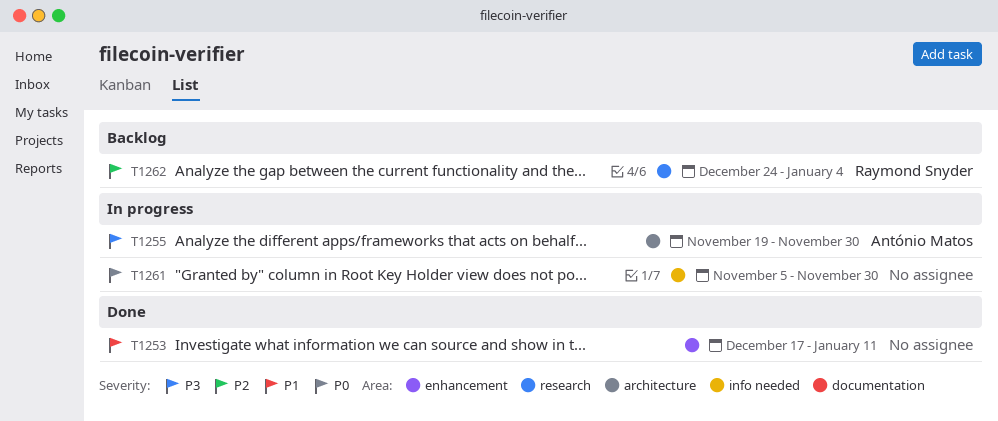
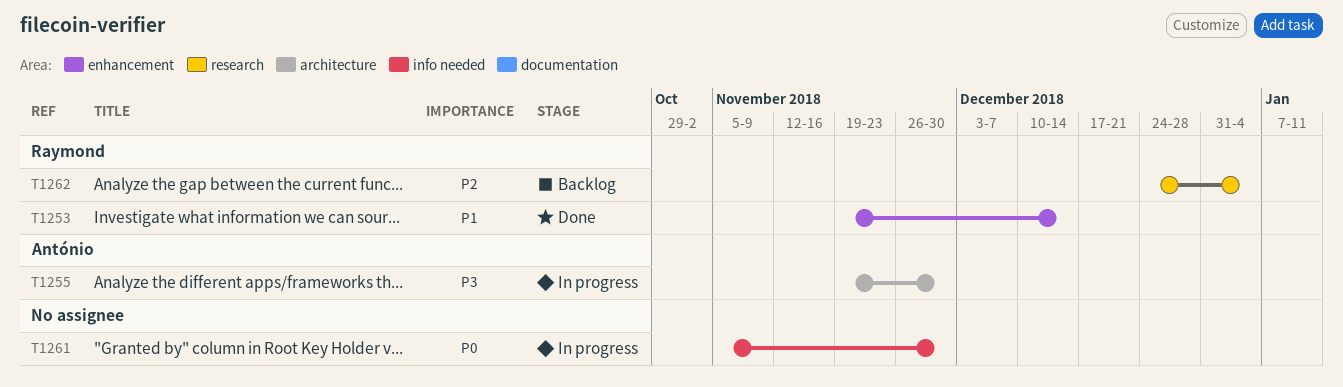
T1253, owner: none -> Raymond Snyder
T1253, start: Dec 17 -> Nov 19
T1253, due: Jan 11 -> Dec 14

